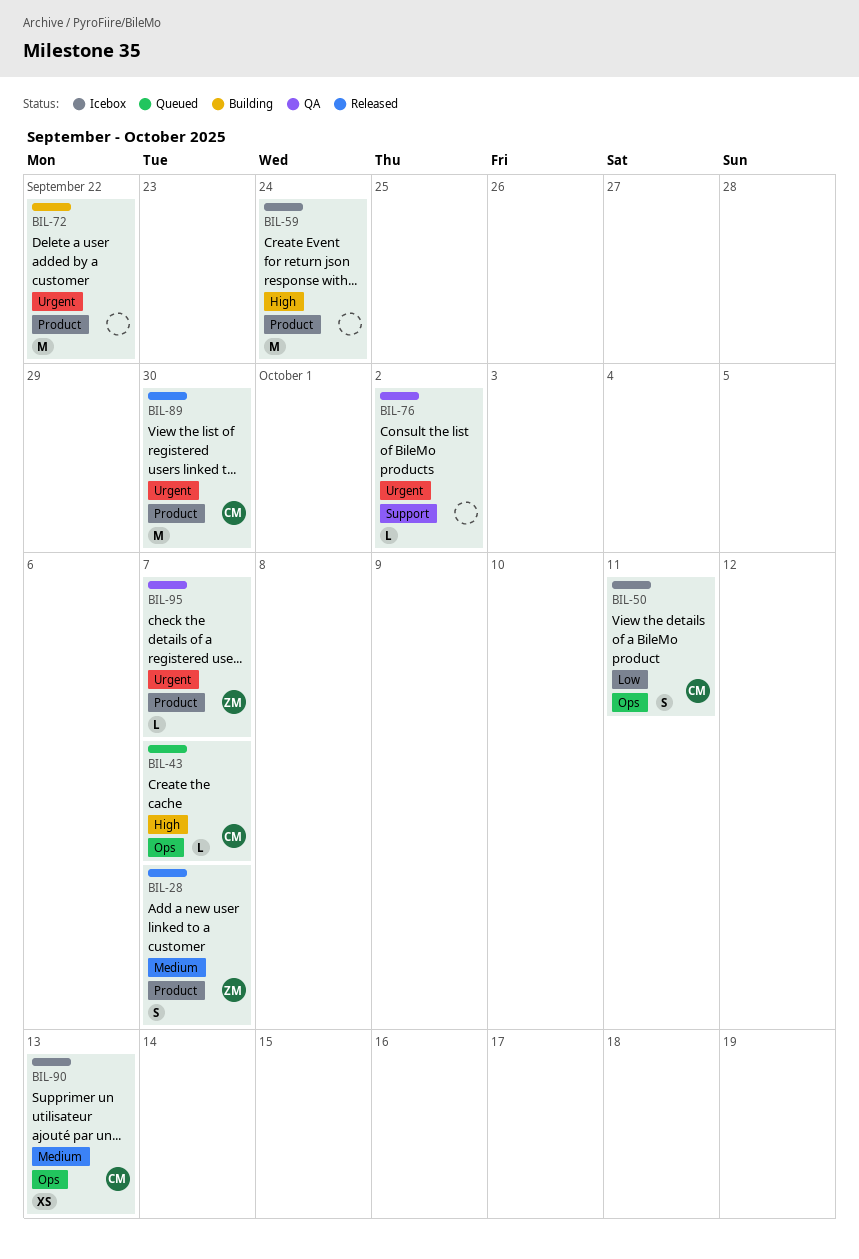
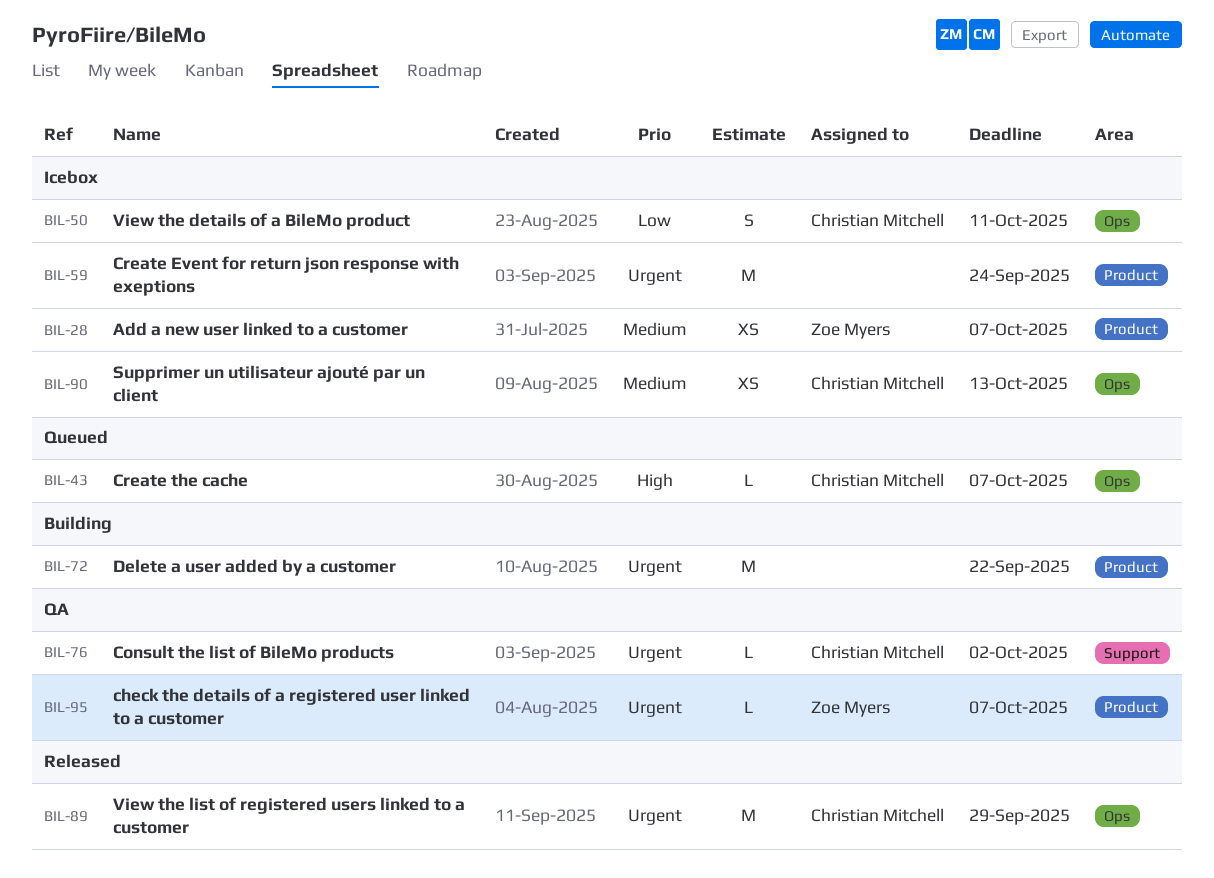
BIL-28, status: Released -> Icebox
BIL-28, estimate: S -> XS
BIL-59, priority: High -> Urgent
BIL-76, owner: none -> Christian Mitchell
BIL-89, label: Product -> Ops
BIL-89, due: Sep 30 -> Sep 29

